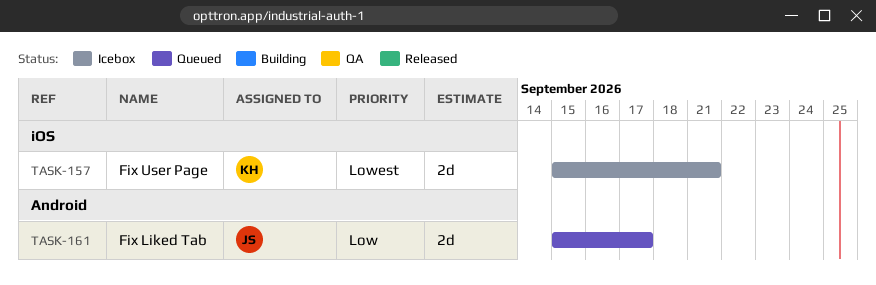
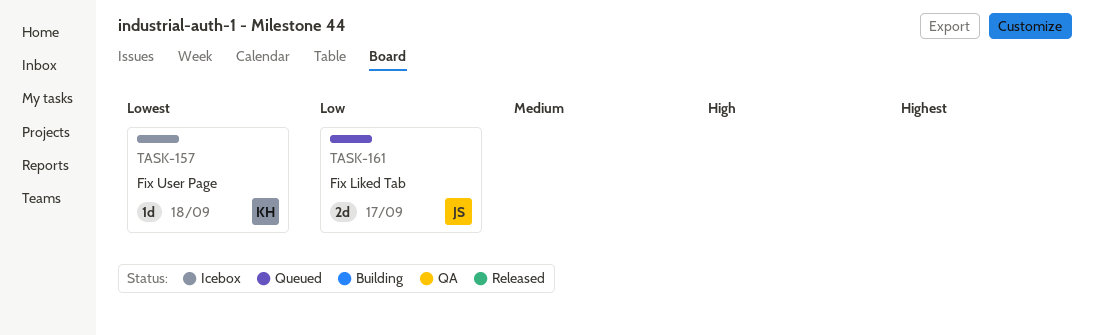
TASK-157, estimate: 2d -> 1d
TASK-157, due: Sep 21 -> Sep 18

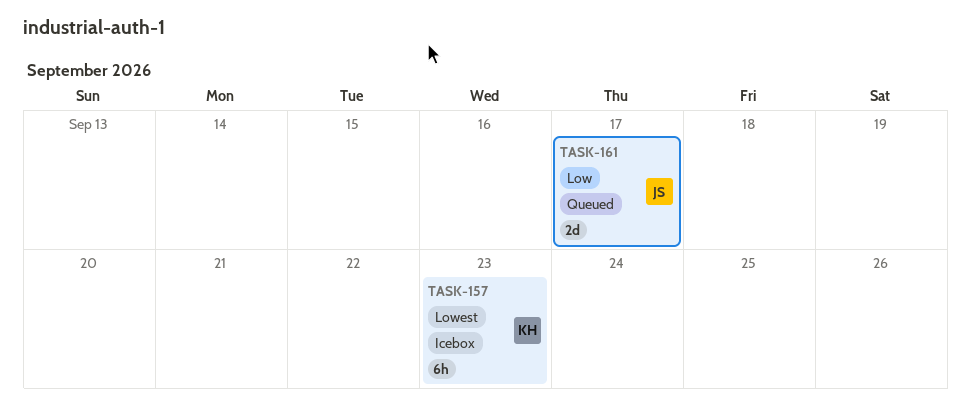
TASK-157, estimate: 1d -> 6h
TASK-157, due: Sep 18 -> Sep 23

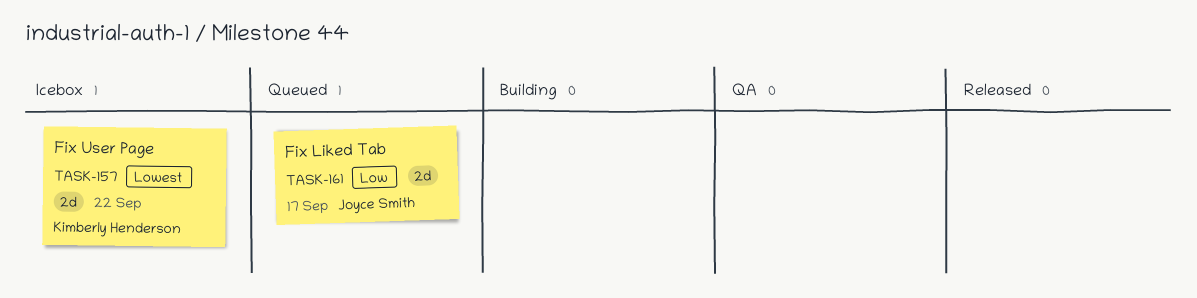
TASK-157, estimate: 6h -> 2d
TASK-157, due: Sep 23 -> Sep 22

